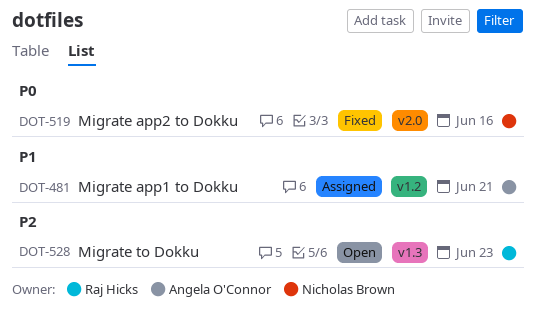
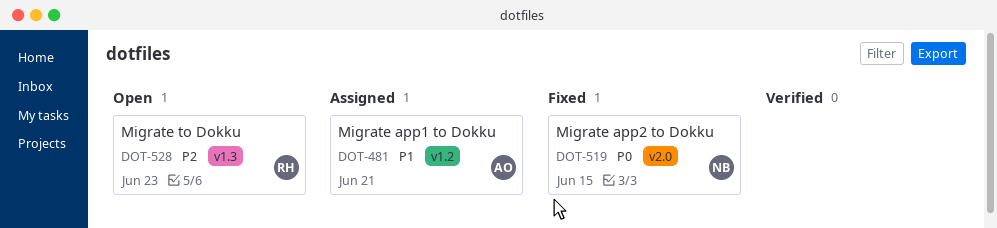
DOT-519, due: Jun 16 -> Jun 15

